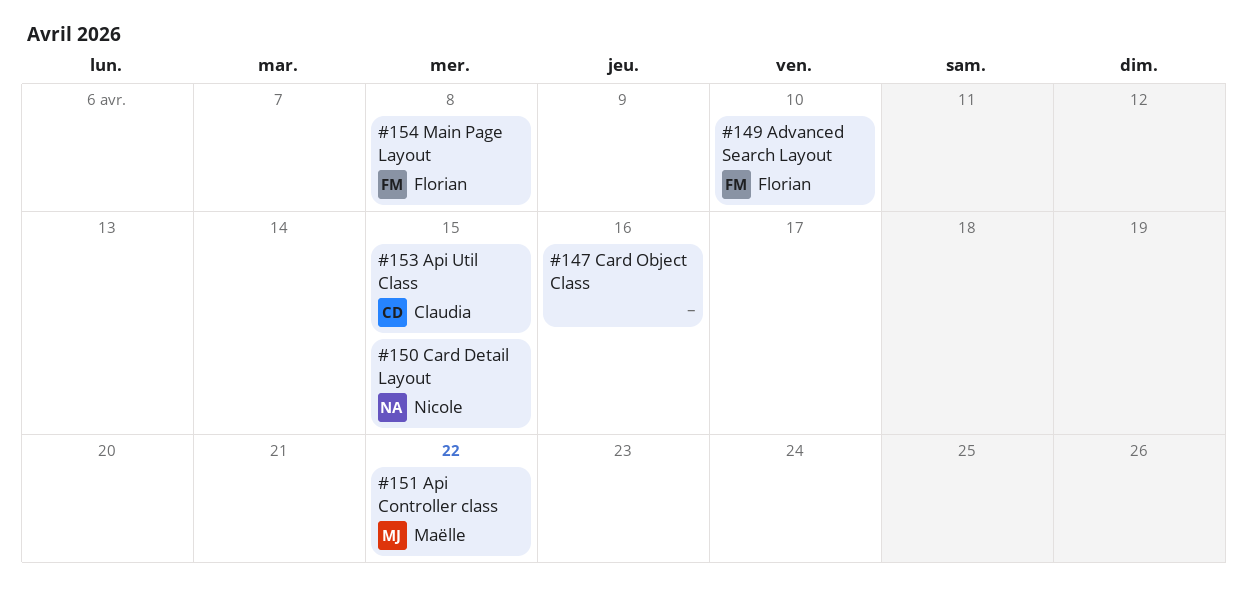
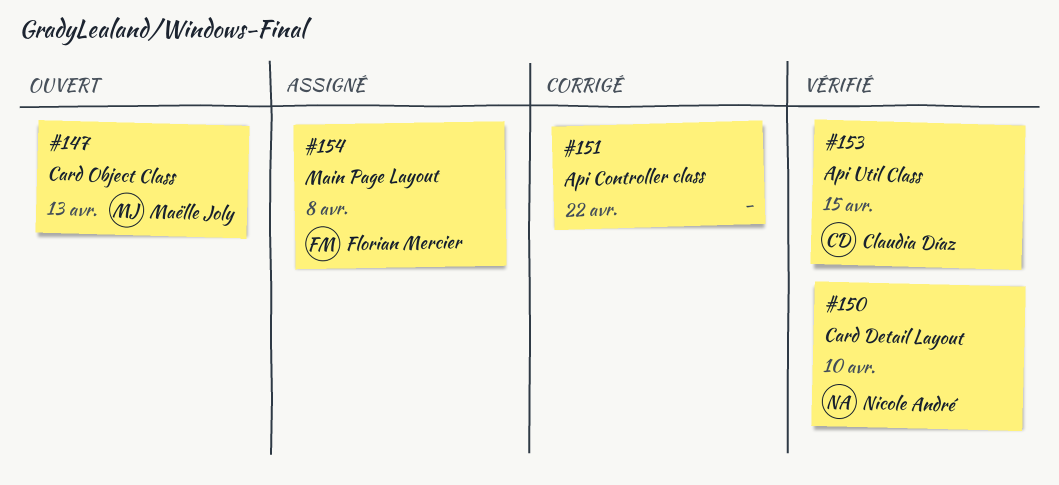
#147, owner: none -> Maëlle Joly
#147, due: Apr 16 -> Apr 13
#149: present -> none
#150, due: Apr 15 -> Apr 10
#151, owner: Maëlle Joly -> none

